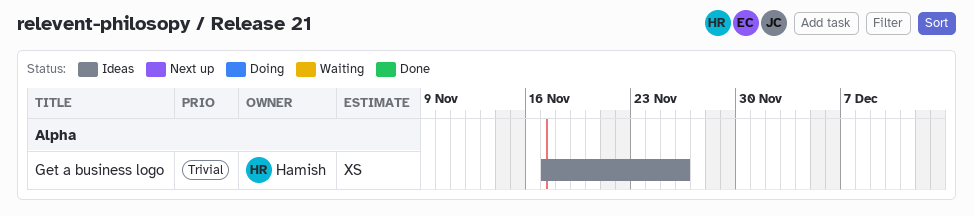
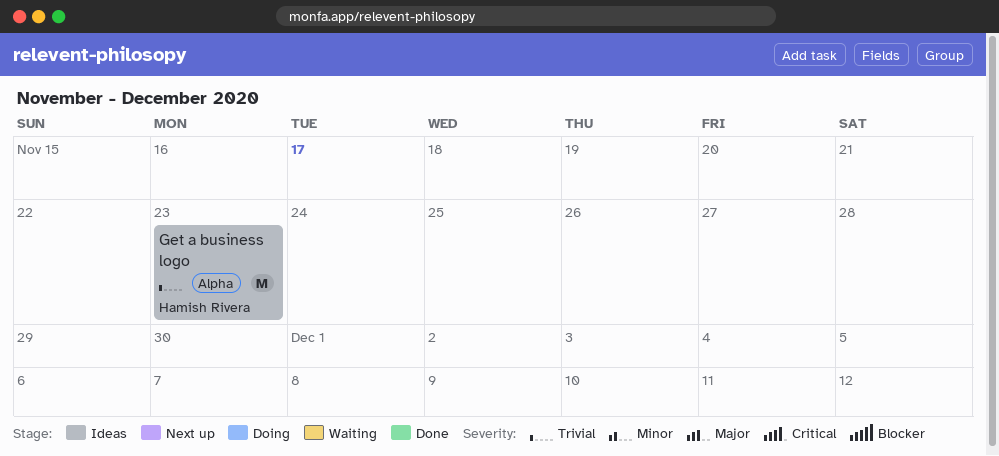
Get a business logo, estimate: XS -> M
Get a business logo, due: Nov 26 -> Nov 23

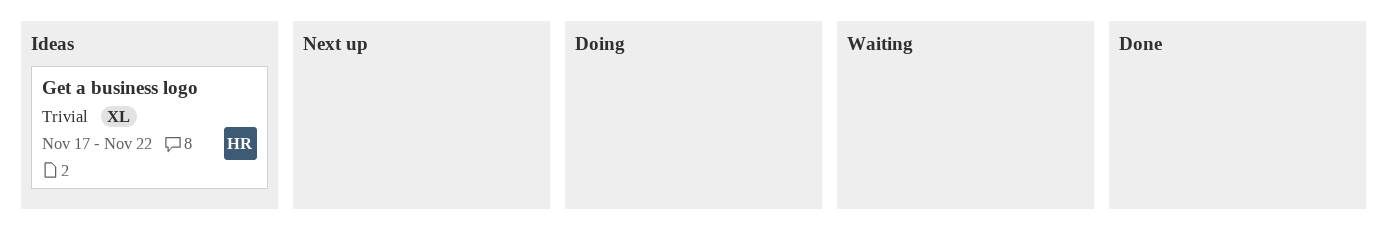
Get a business logo, estimate: M -> XL
Get a business logo, due: Nov 23 -> Nov 22

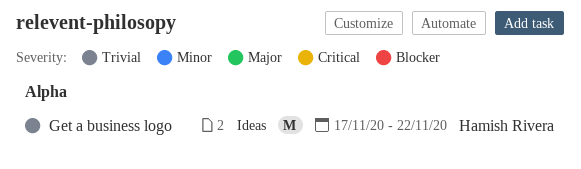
Get a business logo, estimate: XL -> M

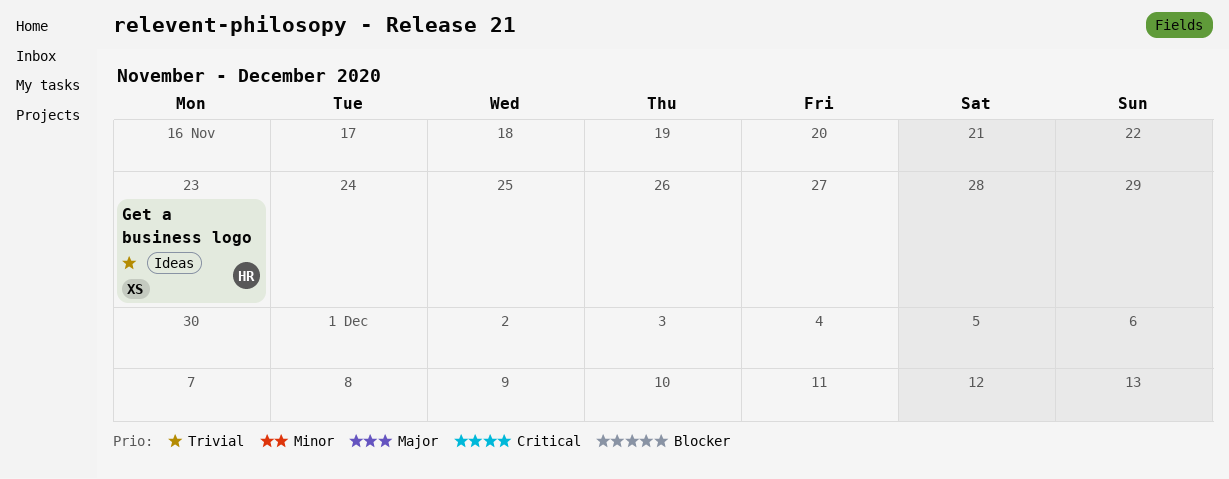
Get a business logo, estimate: M -> XS
Get a business logo, due: Nov 22 -> Nov 23

